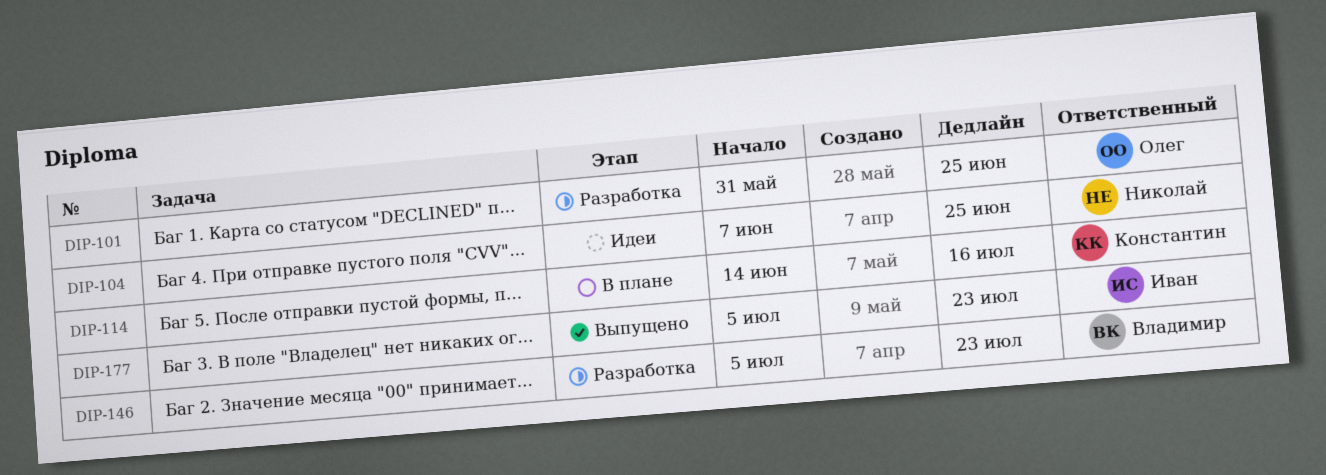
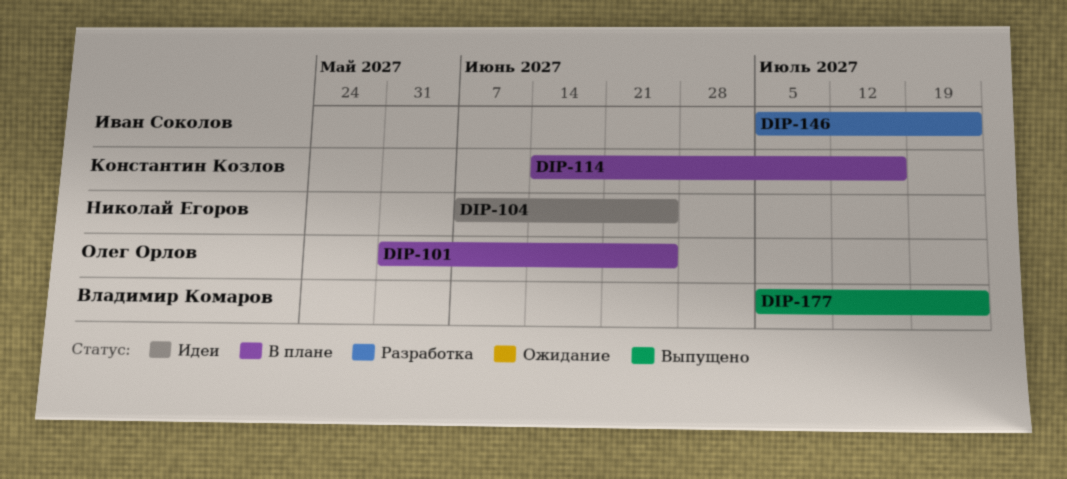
DIP-101, status: Разработка -> В плане
DIP-146, owner: Владимир Комаров -> Иван Соколов
DIP-177, owner: Иван Соколов -> Владимир Комаров

